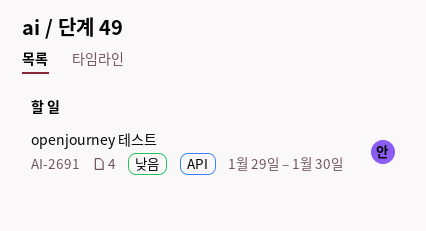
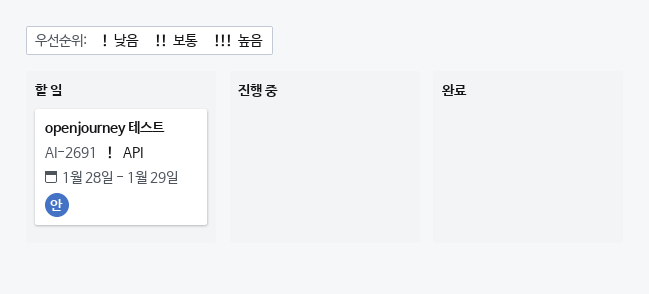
AI-2691, start: Jan 29 -> Jan 28
AI-2691, due: Jan 30 -> Jan 29

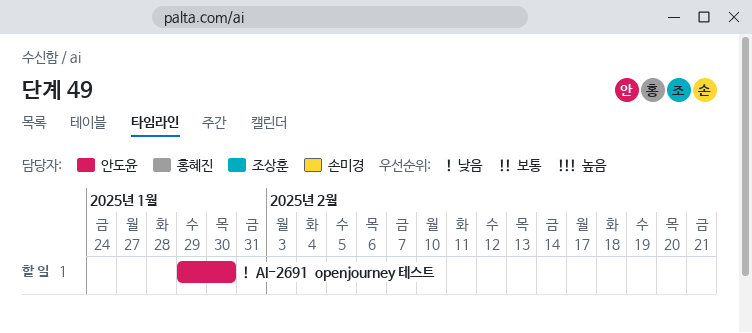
AI-2691, start: Jan 28 -> Jan 29
AI-2691, due: Jan 29 -> Jan 30

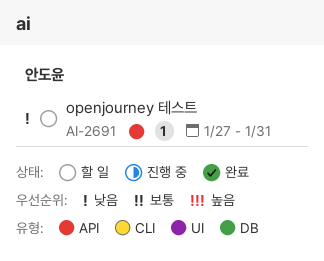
AI-2691, start: Jan 29 -> Jan 27
AI-2691, due: Jan 30 -> Jan 31

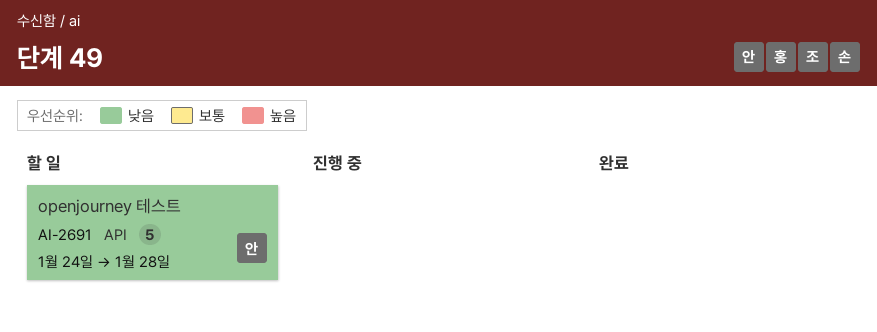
AI-2691, estimate: 1 -> 5
AI-2691, start: Jan 27 -> Jan 24
AI-2691, due: Jan 31 -> Jan 28

